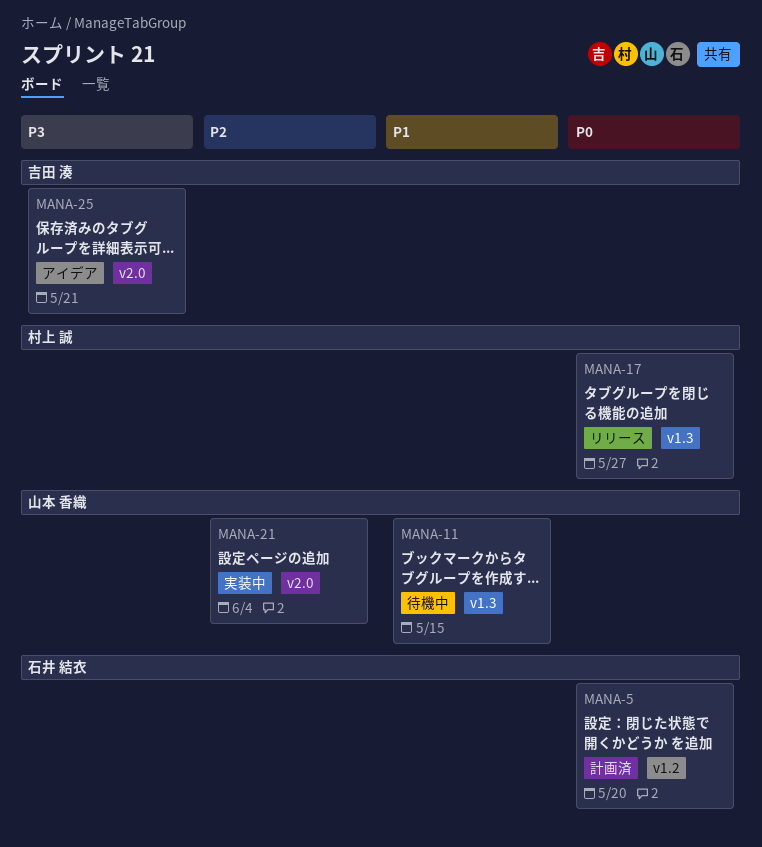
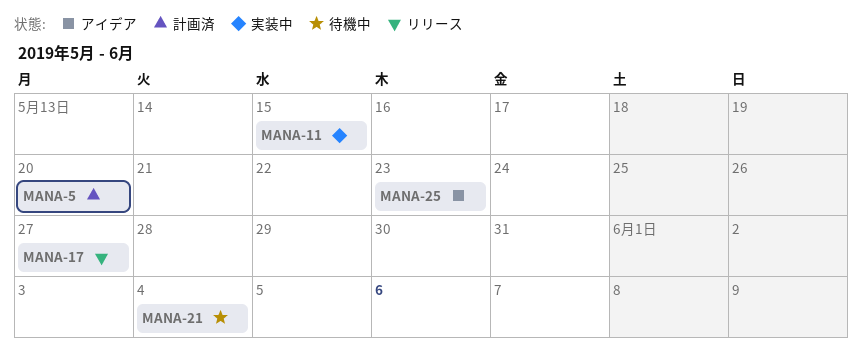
MANA-11, status: 待機中 -> 実装中
MANA-21, status: 実装中 -> 待機中
MANA-25, due: May 21 -> May 23

